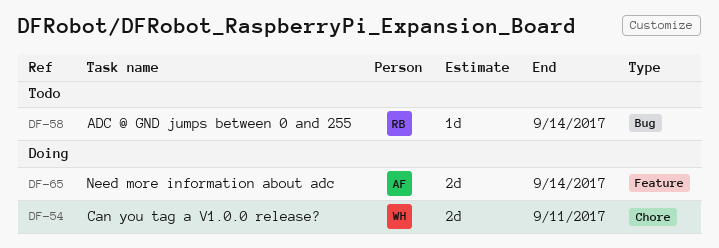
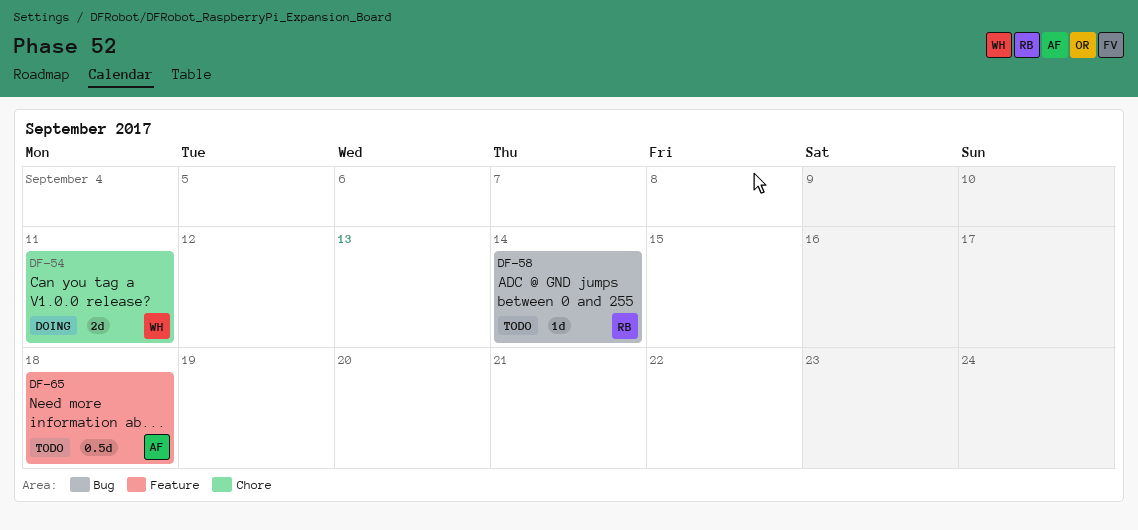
DF-65, status: Doing -> Todo
DF-65, estimate: 2d -> 0.5d
DF-65, due: Sep 14 -> Sep 18

